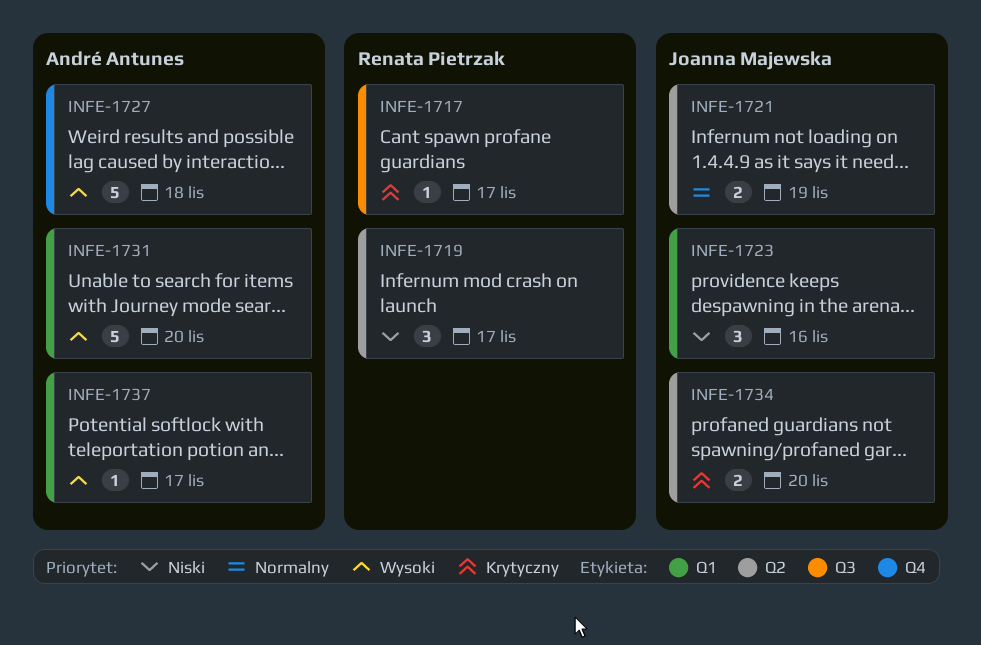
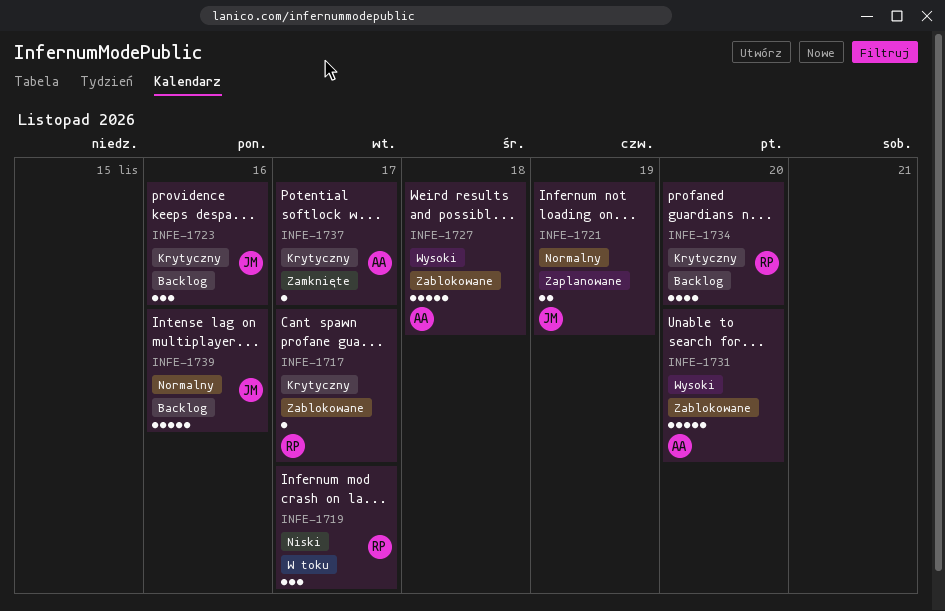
INFE-1723, priority: Niski -> Krytyczny
INFE-1734, owner: Joanna Majewska -> Renata Pietrzak
INFE-1734, estimate: 2 -> 4
INFE-1737, priority: Wysoki -> Krytyczny
INFE-1739: none -> present

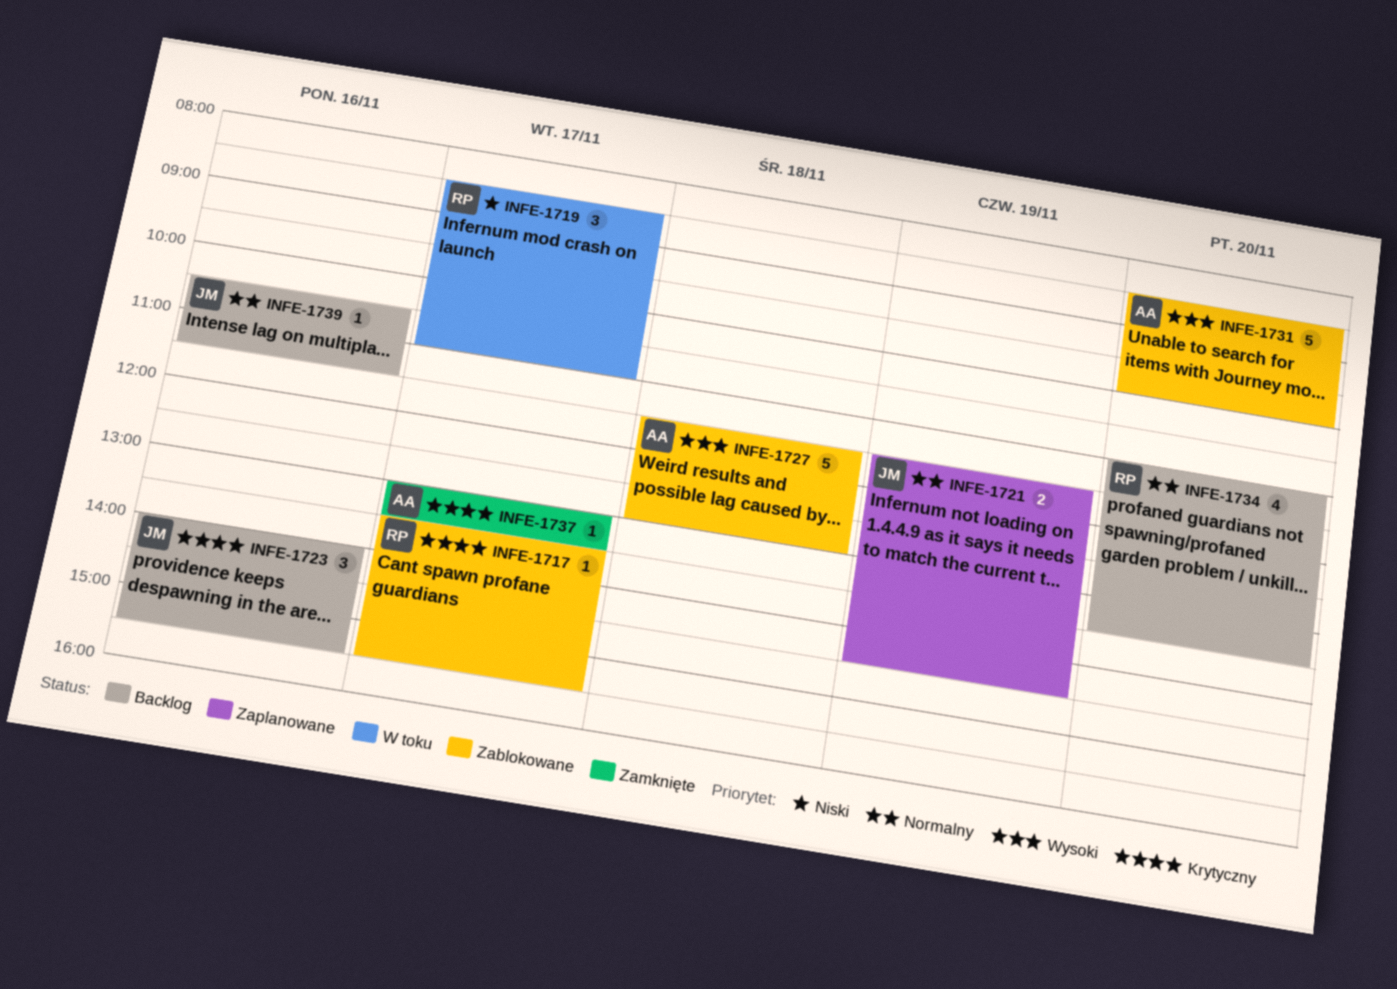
INFE-1734, priority: Krytyczny -> Normalny
INFE-1739, estimate: 5 -> 1

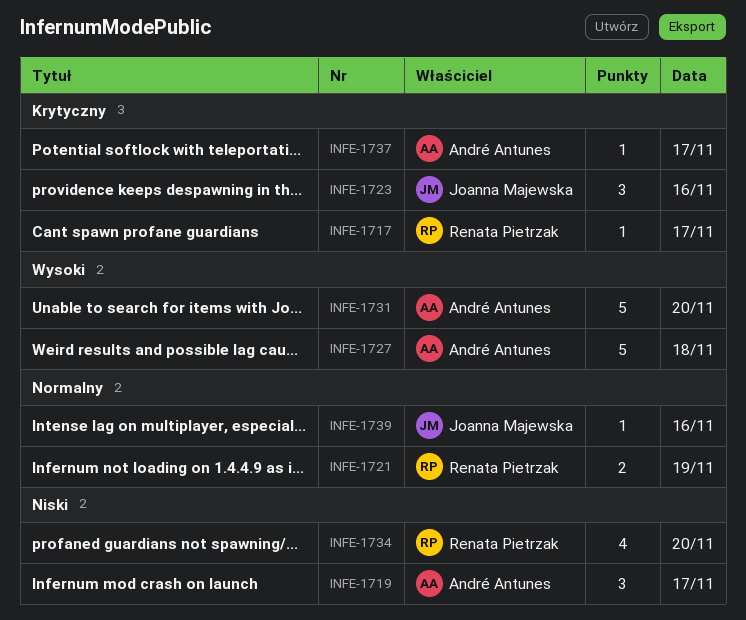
INFE-1719, owner: Renata Pietrzak -> André Antunes
INFE-1721, owner: Joanna Majewska -> Renata Pietrzak
INFE-1734, priority: Normalny -> Niski

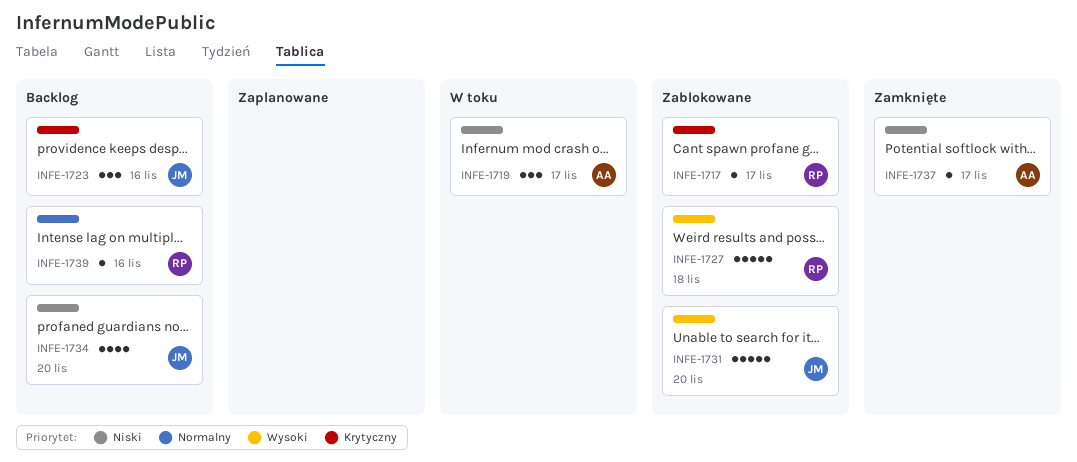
INFE-1721: present -> none
INFE-1727, owner: André Antunes -> Renata Pietrzak
INFE-1731, owner: André Antunes -> Joanna Majewska
INFE-1734, owner: Renata Pietrzak -> Joanna Majewska
INFE-1737, priority: Krytyczny -> Niski
INFE-1739, owner: Joanna Majewska -> Renata Pietrzak

